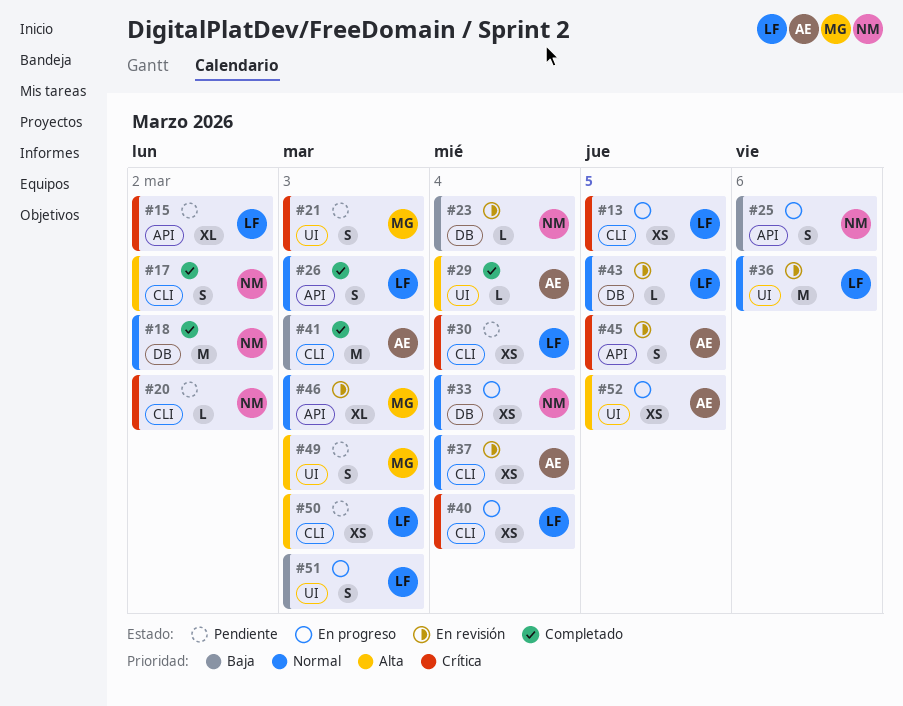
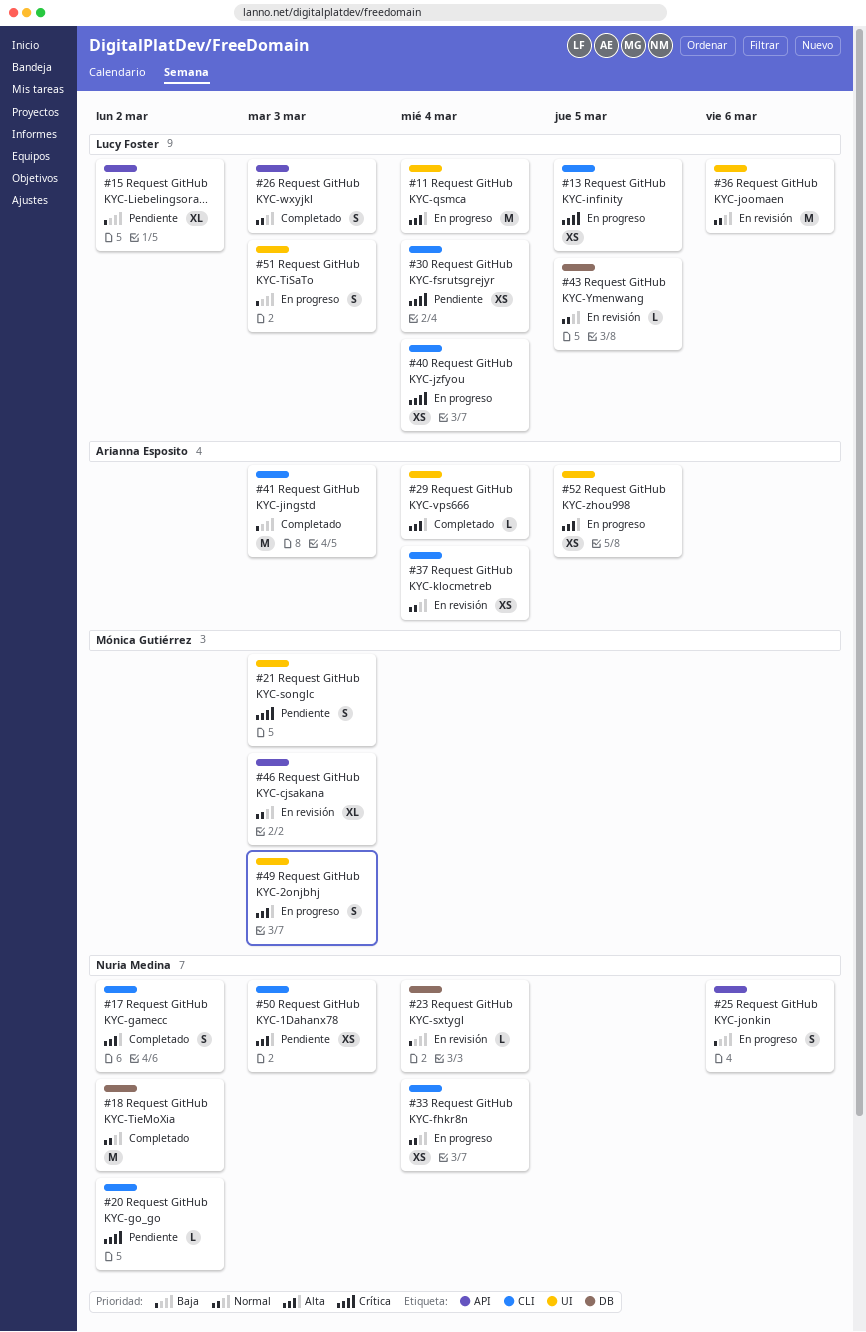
#11: none -> present
#15, priority: Crítica -> Baja
#33, label: DB -> CLI
#45: present -> none
#49, status: Pendiente -> En progreso
#50, owner: Lucy Foster -> Nuria Medina

